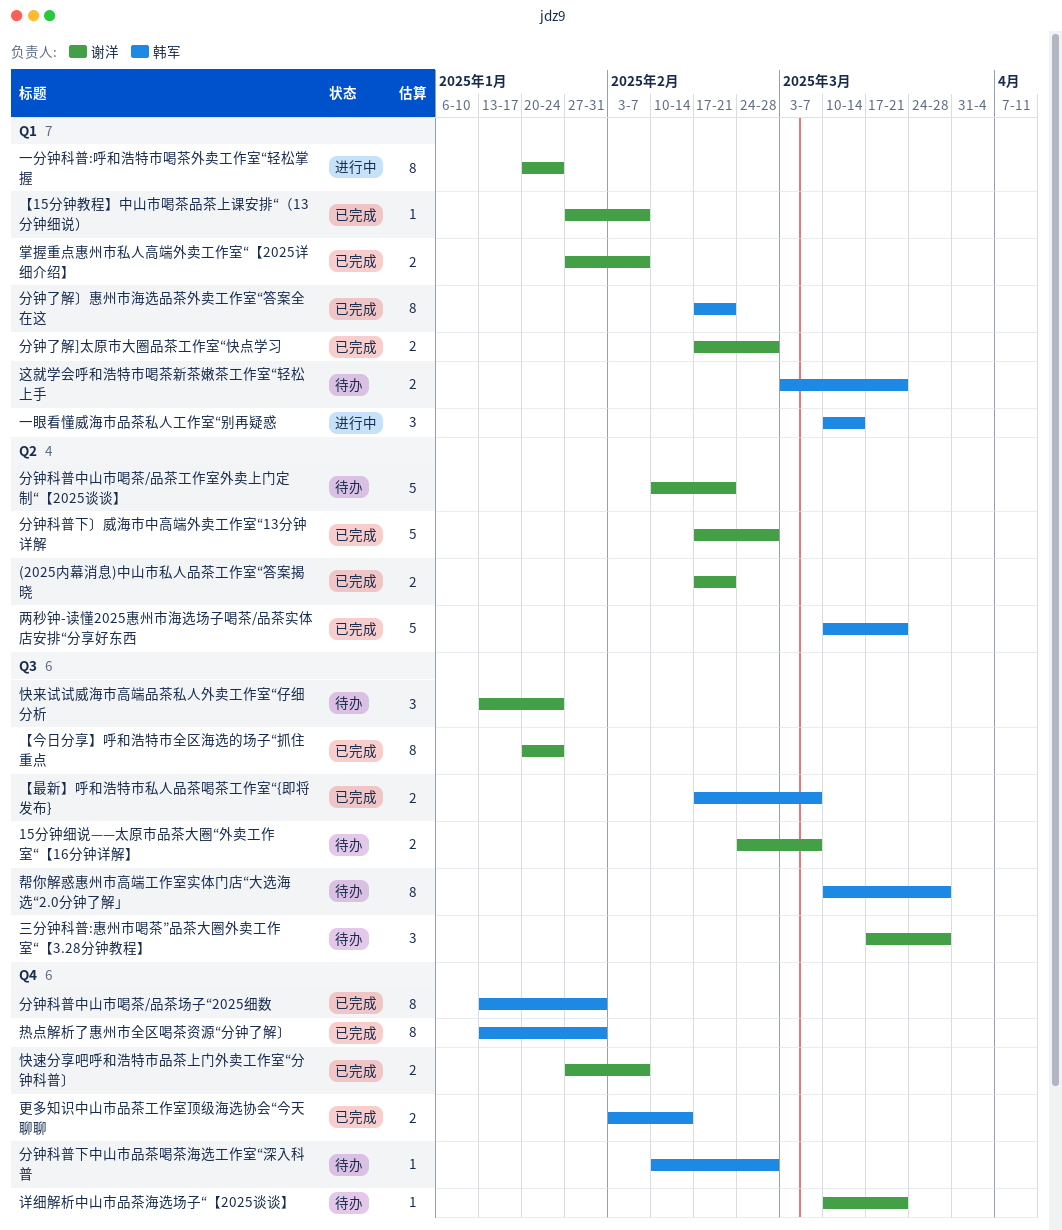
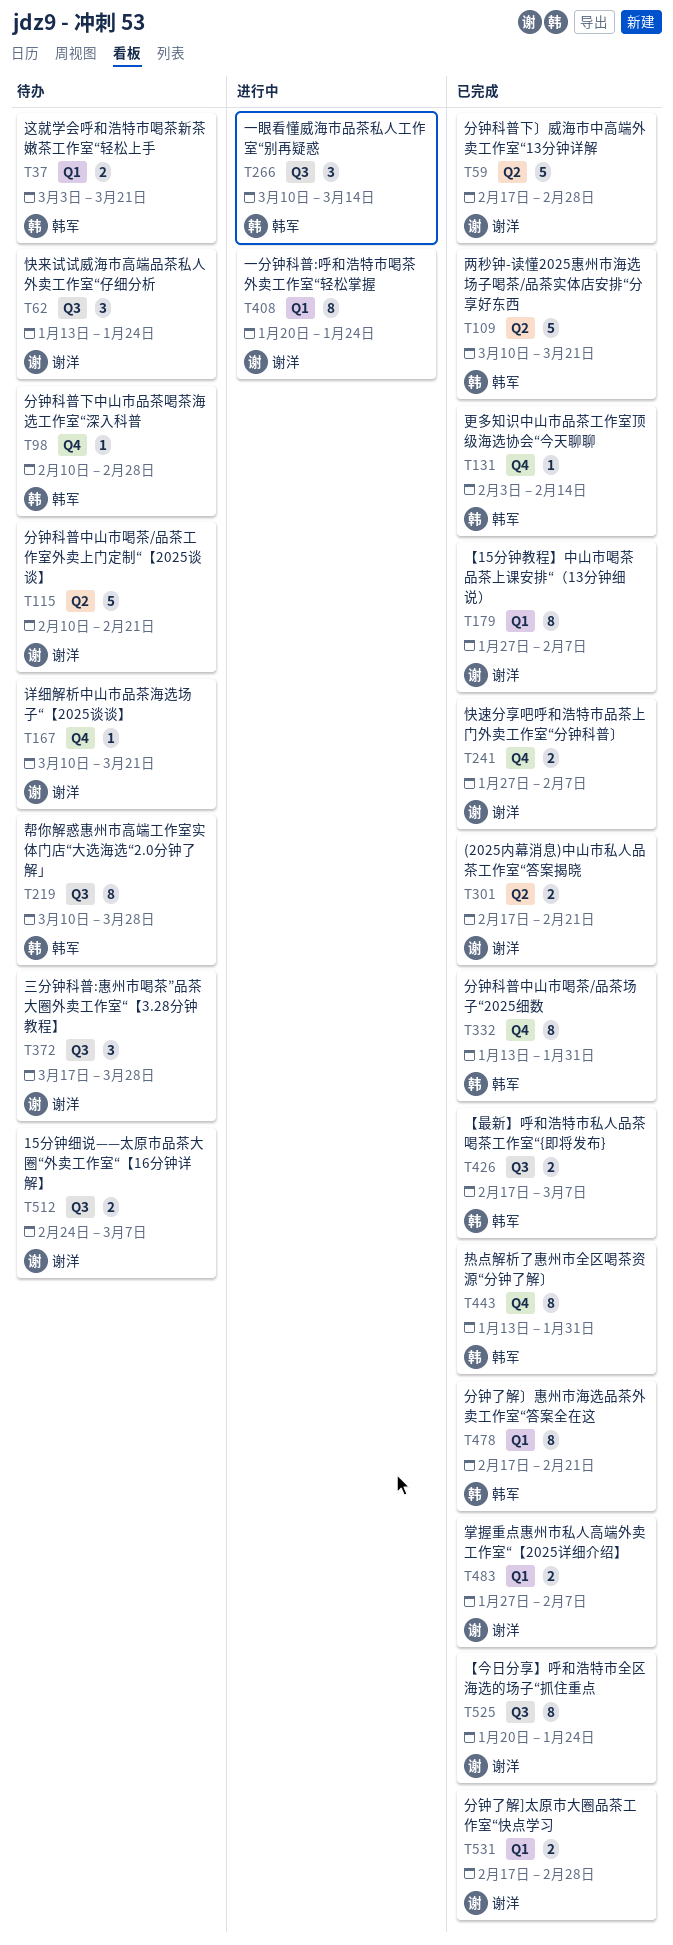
【15分钟教程】中山市喝茶品茶上课安排“（13分钟细说）, estimate: 1 -> 8
一眼看懂威海市品茶私人工作室“别再疑惑, label: Q1 -> Q3
更多知识中山市品茶工作室顶级海选协会“今天聊聊, estimate: 2 -> 1

